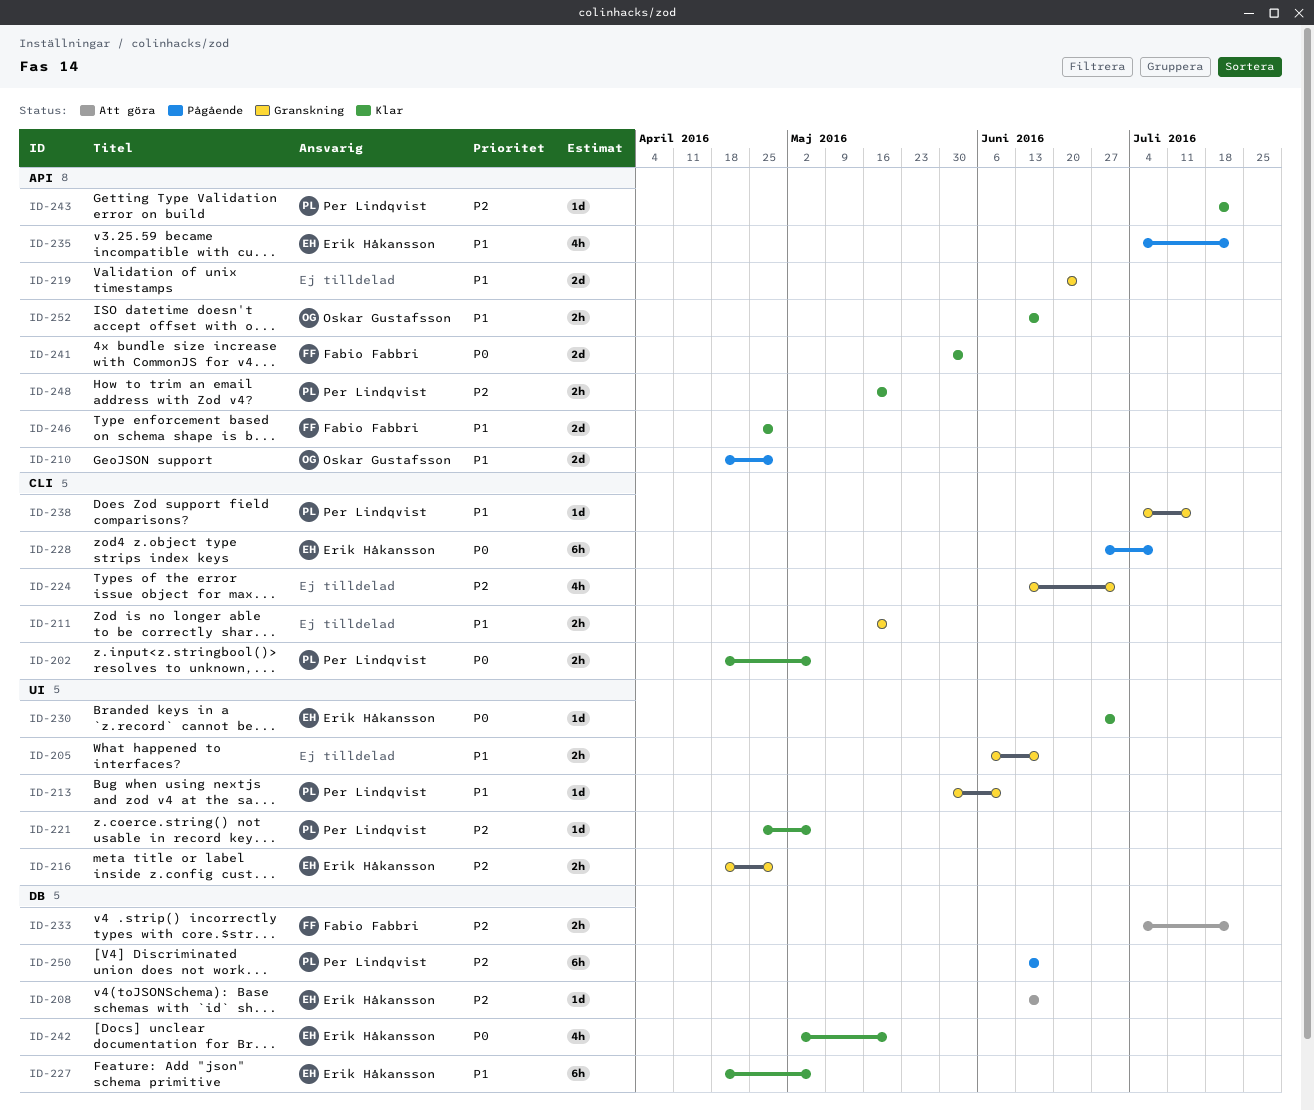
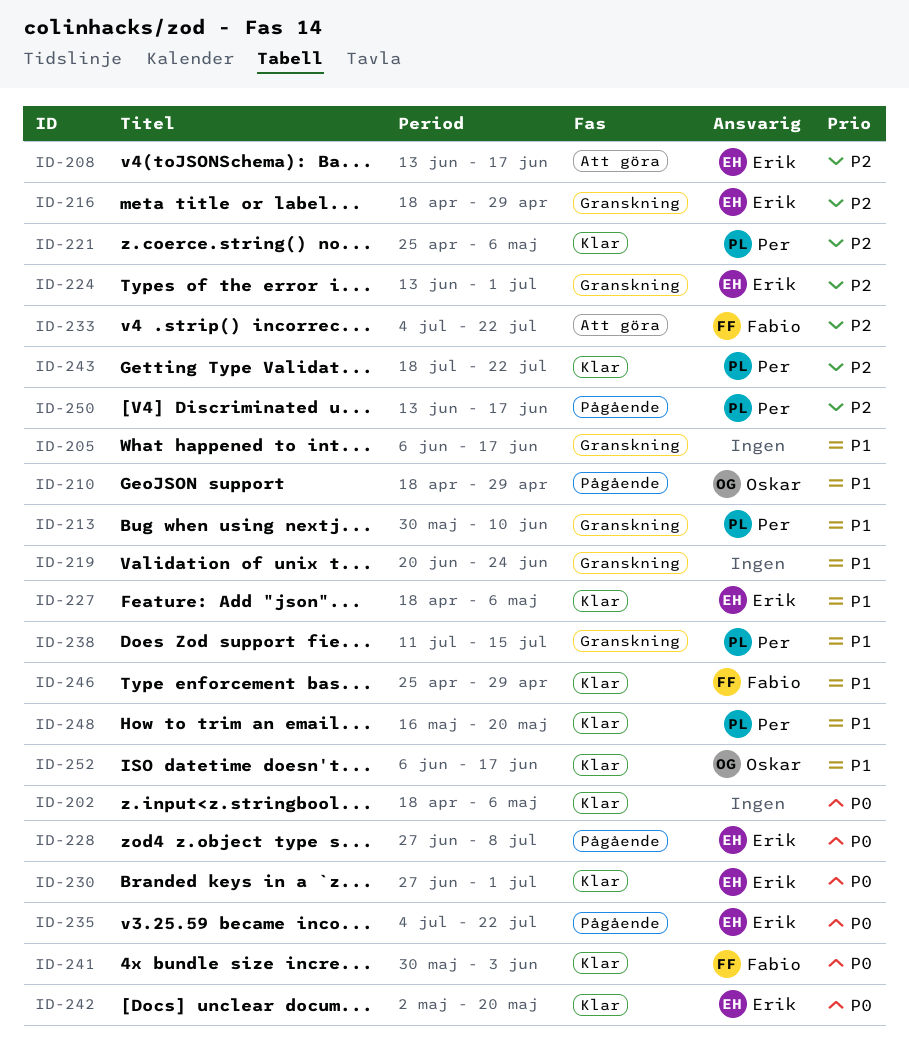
ID-202, owner: Per Lindqvist -> none
ID-211: present -> none
ID-224, owner: none -> Erik Håkansson
ID-235, priority: P1 -> P0
ID-238, start: Jul 4 -> Jul 11
ID-248, priority: P2 -> P1
ID-252, start: Jun 13 -> Jun 6

